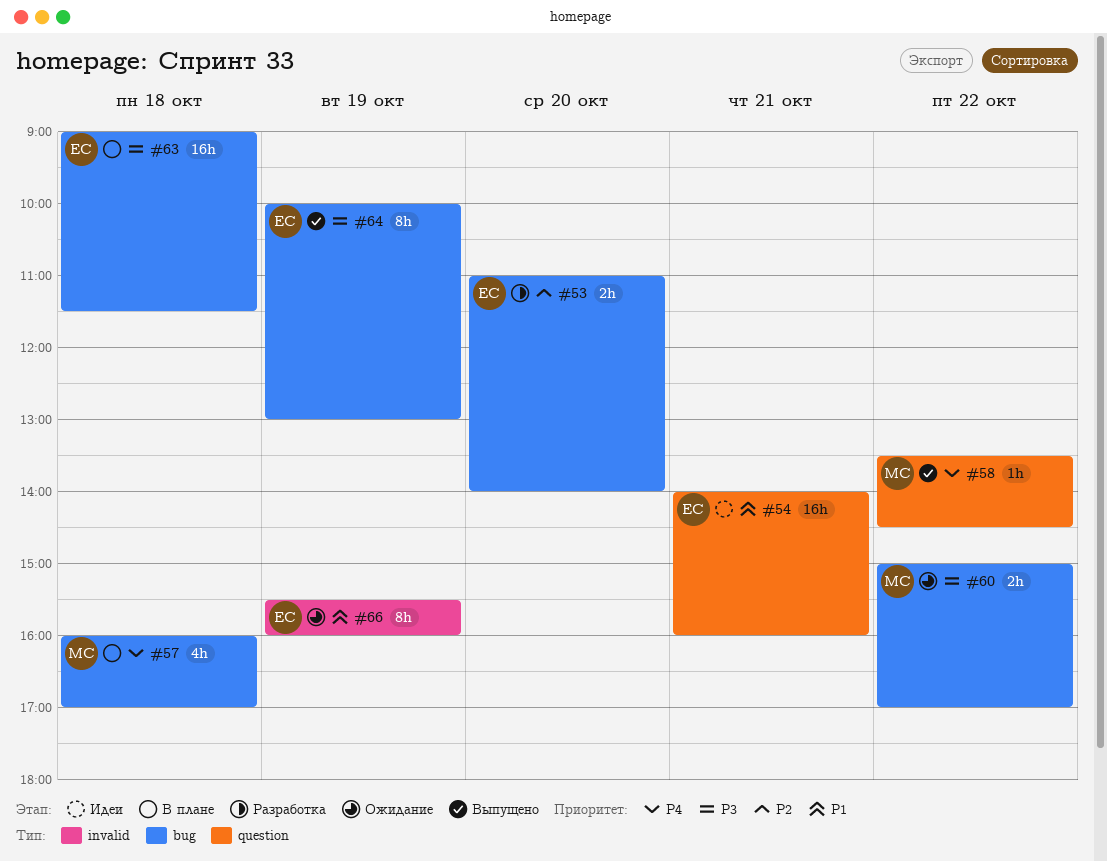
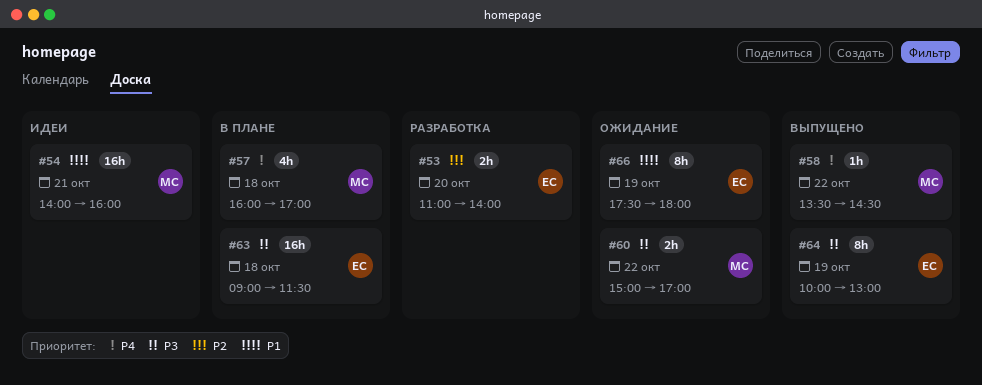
#54, owner: ЕС -> МС
#66, begins: 15:30 -> 17:30
#66, ends: 16:00 -> 18:00

